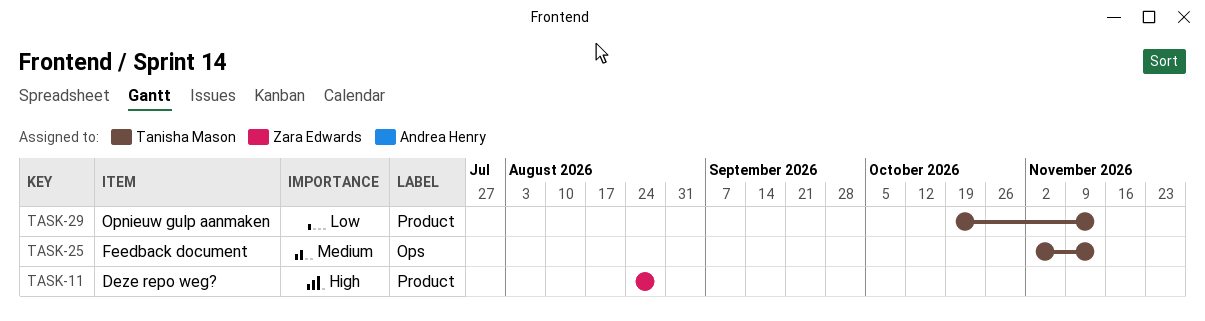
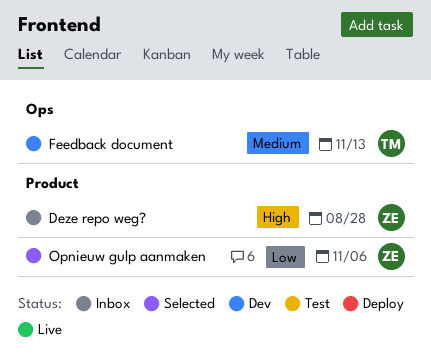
Opnieuw gulp aanmaken, owner: Tanisha Mason -> Zara Edwards
Opnieuw gulp aanmaken, due: Nov 13 -> Nov 6

